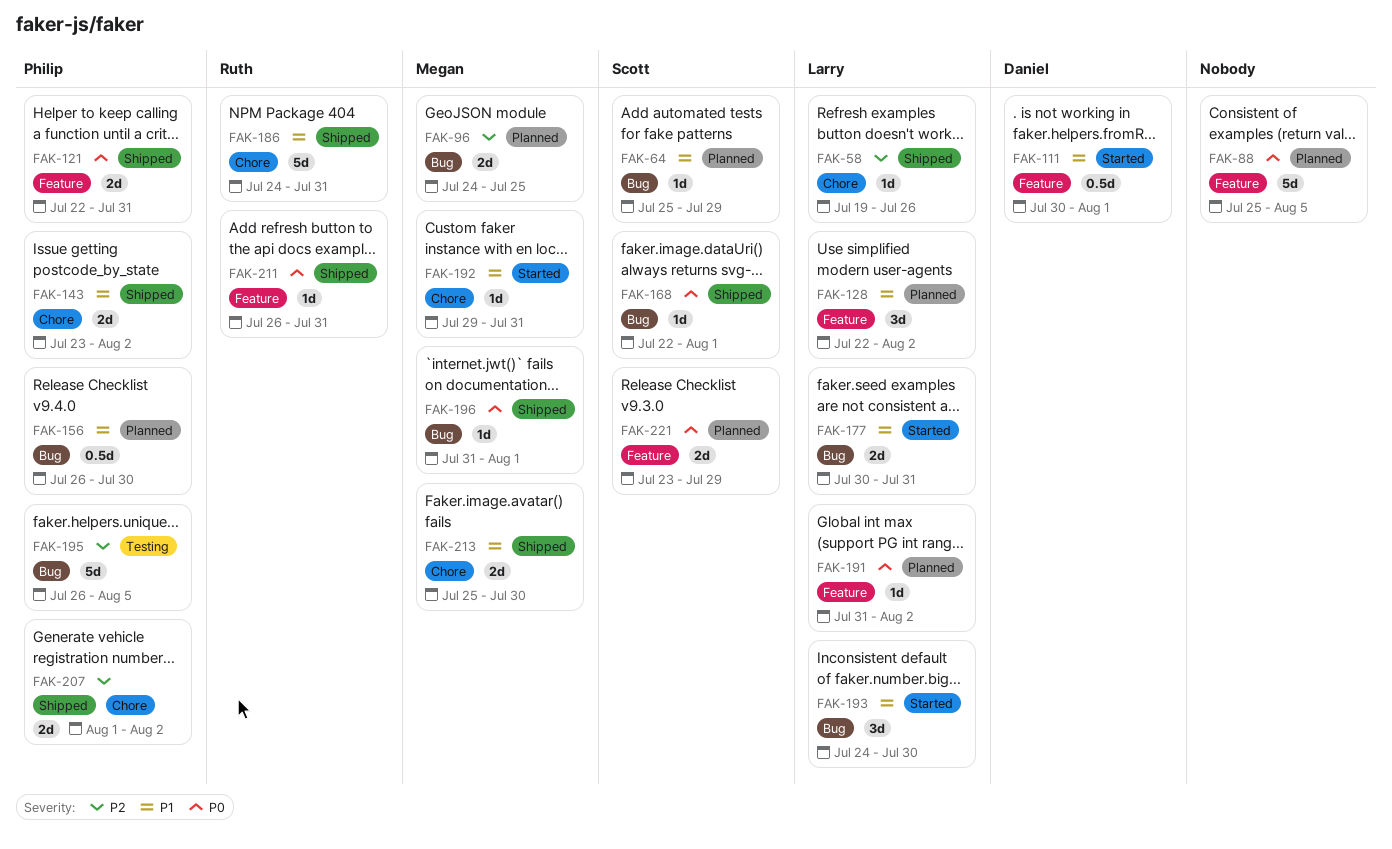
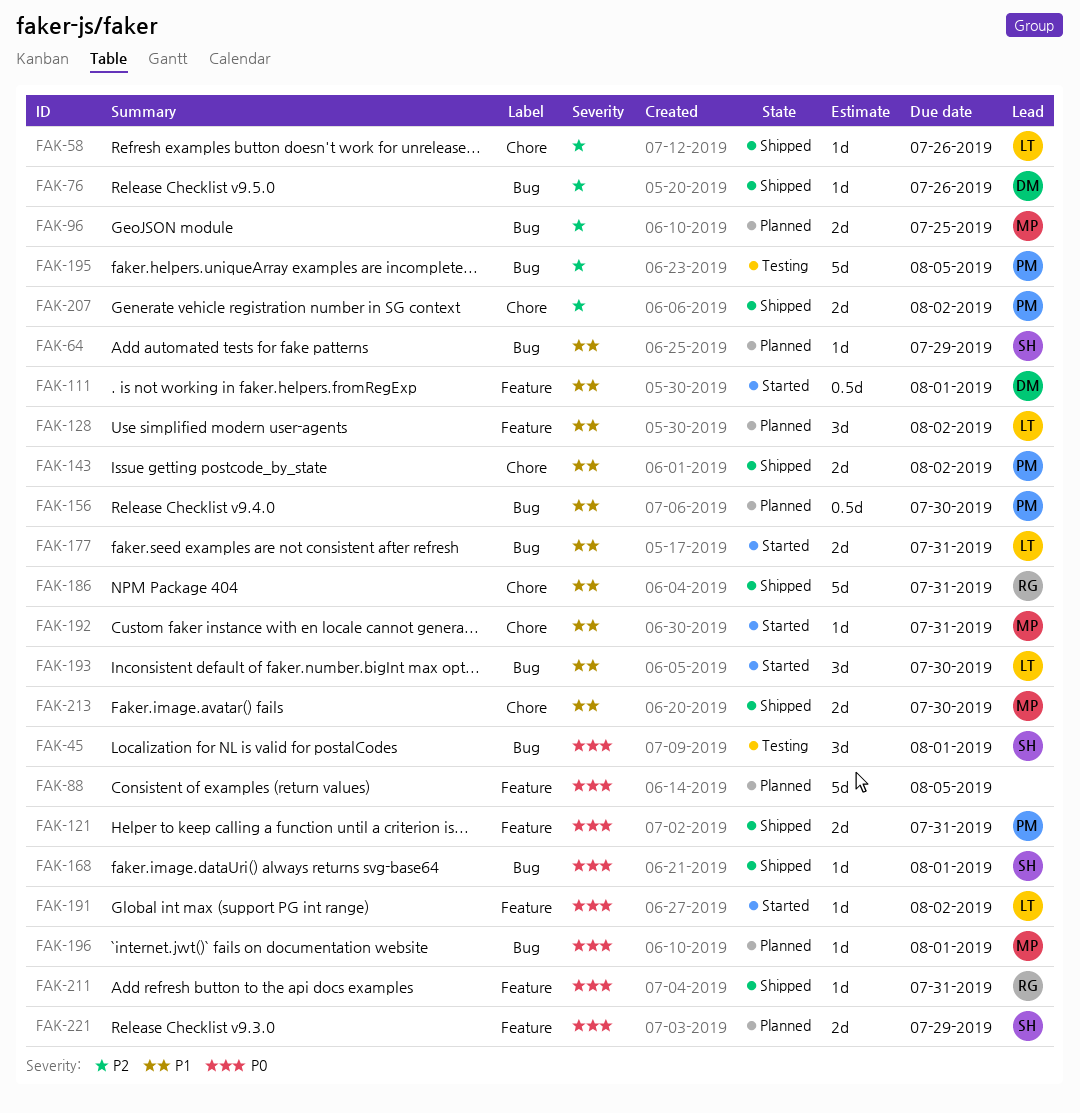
FAK-45: none -> present
FAK-76: none -> present
FAK-191, status: Planned -> Started
FAK-196, status: Shipped -> Planned

